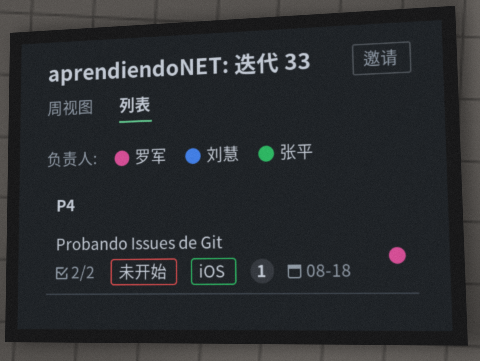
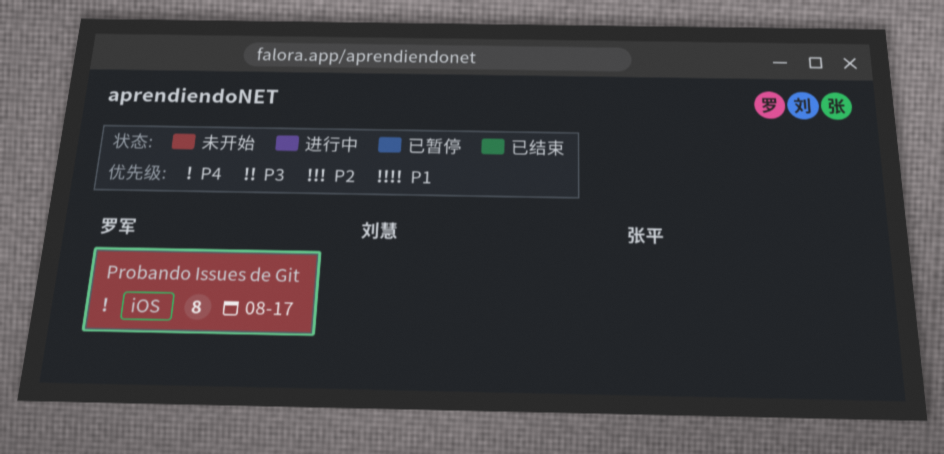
Probando Issues de Git, estimate: 1 -> 8
Probando Issues de Git, due: Aug 18 -> Aug 17

